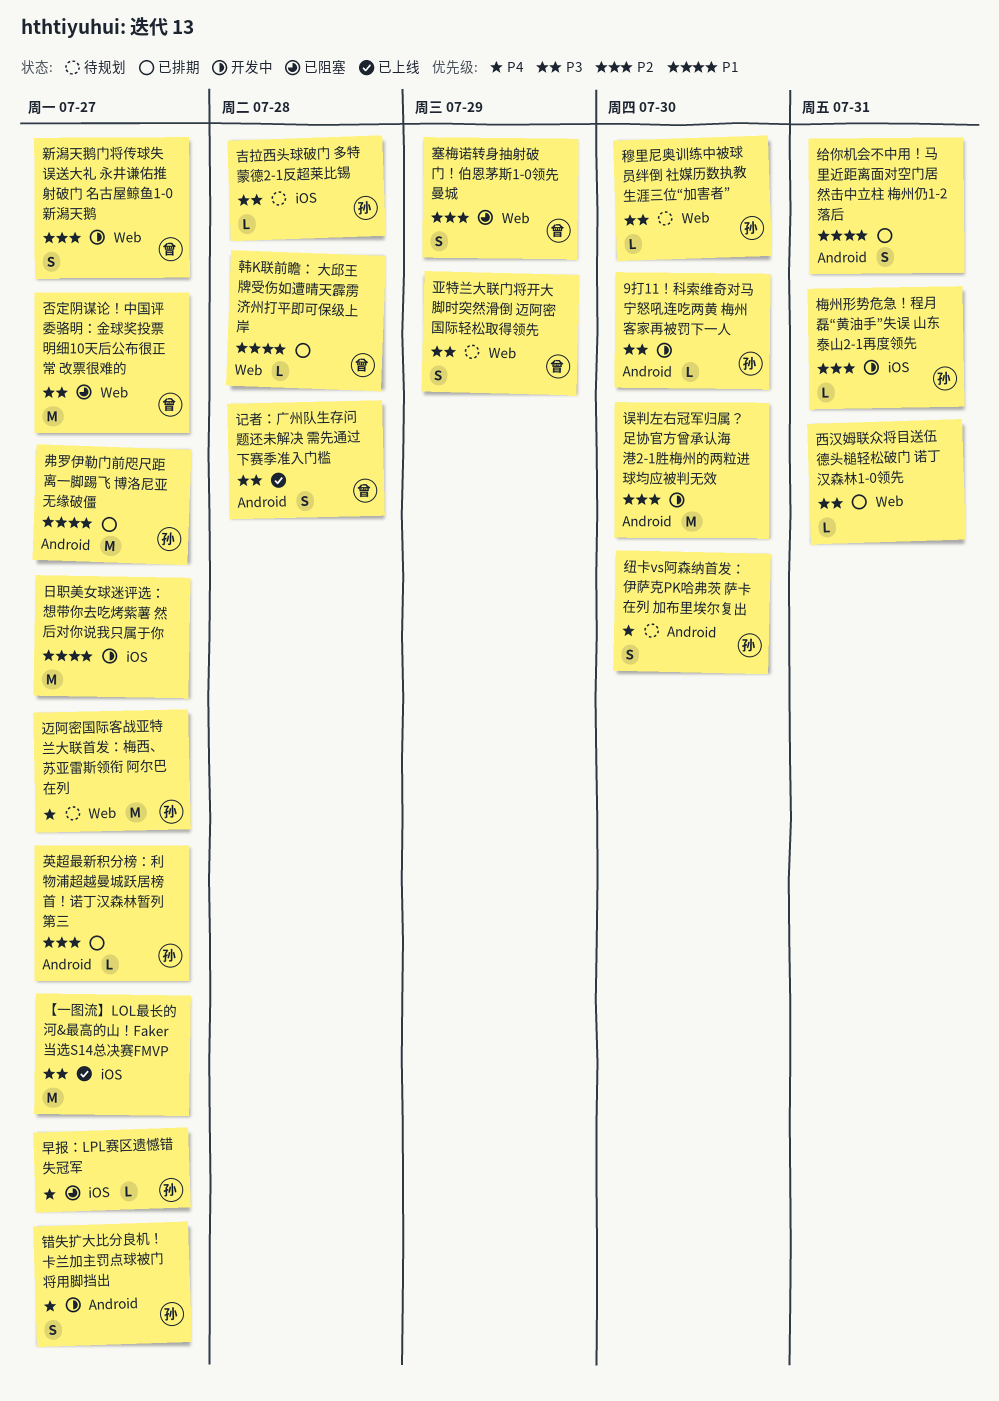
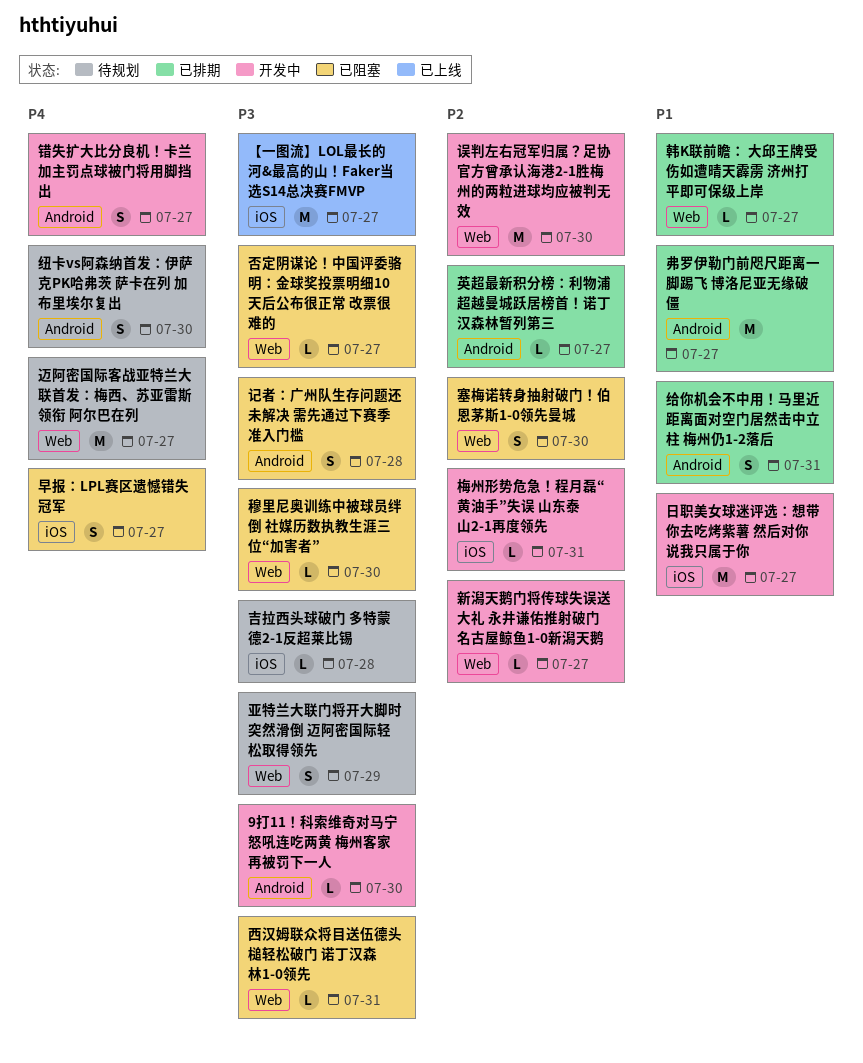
否定阴谋论！中国评委骆明：金球奖投票明细10天后公布很正常 改票很难的, estimate: M -> L
塞梅诺转身抽射破门！伯恩茅斯1-0领先曼城, due: Jul 29 -> Jul 30
新潟天鹅门将传球失误送大礼 永井谦佑推射破门 名古屋鲸鱼1-0新潟天鹅, estimate: S -> L
早报：LPL赛区遗憾错失冠军, estimate: L -> S
穆里尼奥训练中被球员绊倒 社媒历数执教生涯三位“加害者”, status: 待规划 -> 已阻塞
西汉姆联众将目送伍德头槌轻松破门 诺丁汉森林1-0领先, status: 已排期 -> 已阻塞
记者：广州队生存问题还未解决 需先通过下赛季准入门槛, status: 已上线 -> 已阻塞
误判左右冠军归属？足协官方曾承认海港2-1胜梅州的两粒进球均应被判无效, label: Android -> Web
韩K联前瞻： 大邱王牌受伤如遭晴天霹雳 济州打平即可保级上岸, due: Jul 28 -> Jul 27

